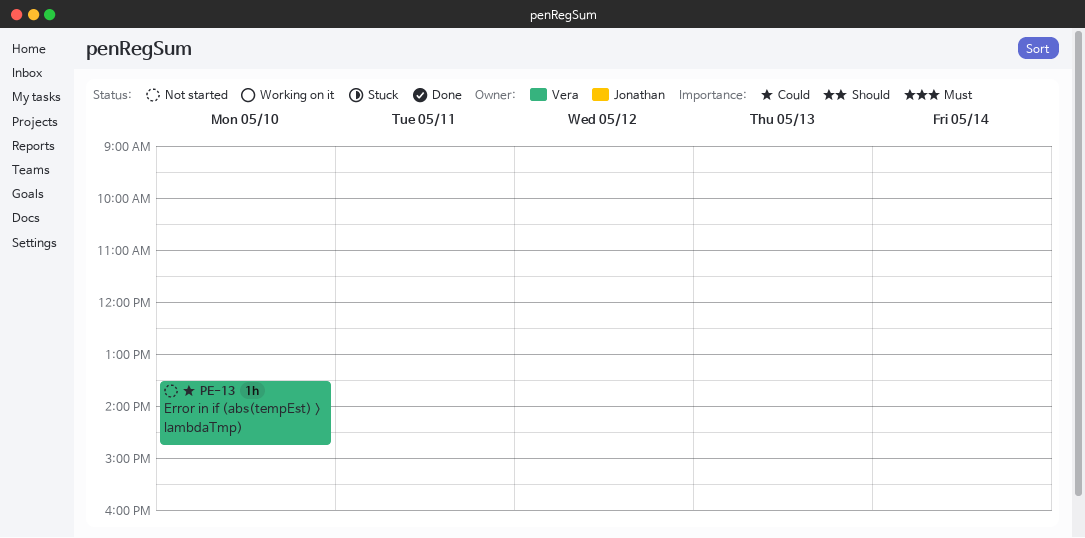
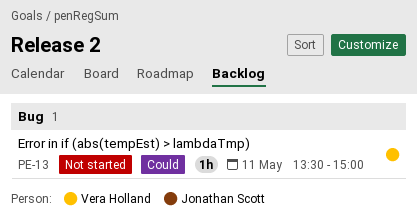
PE-13, day: May 10 -> May 11
PE-13, ends: 14:45 -> 15:00

